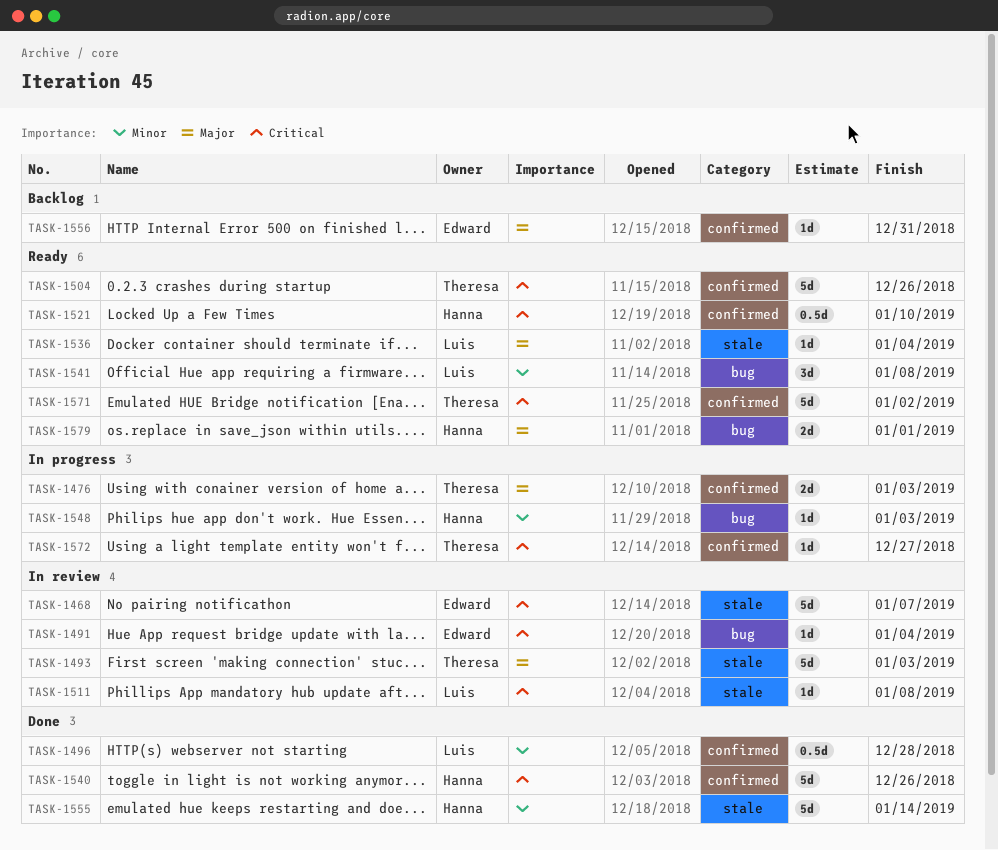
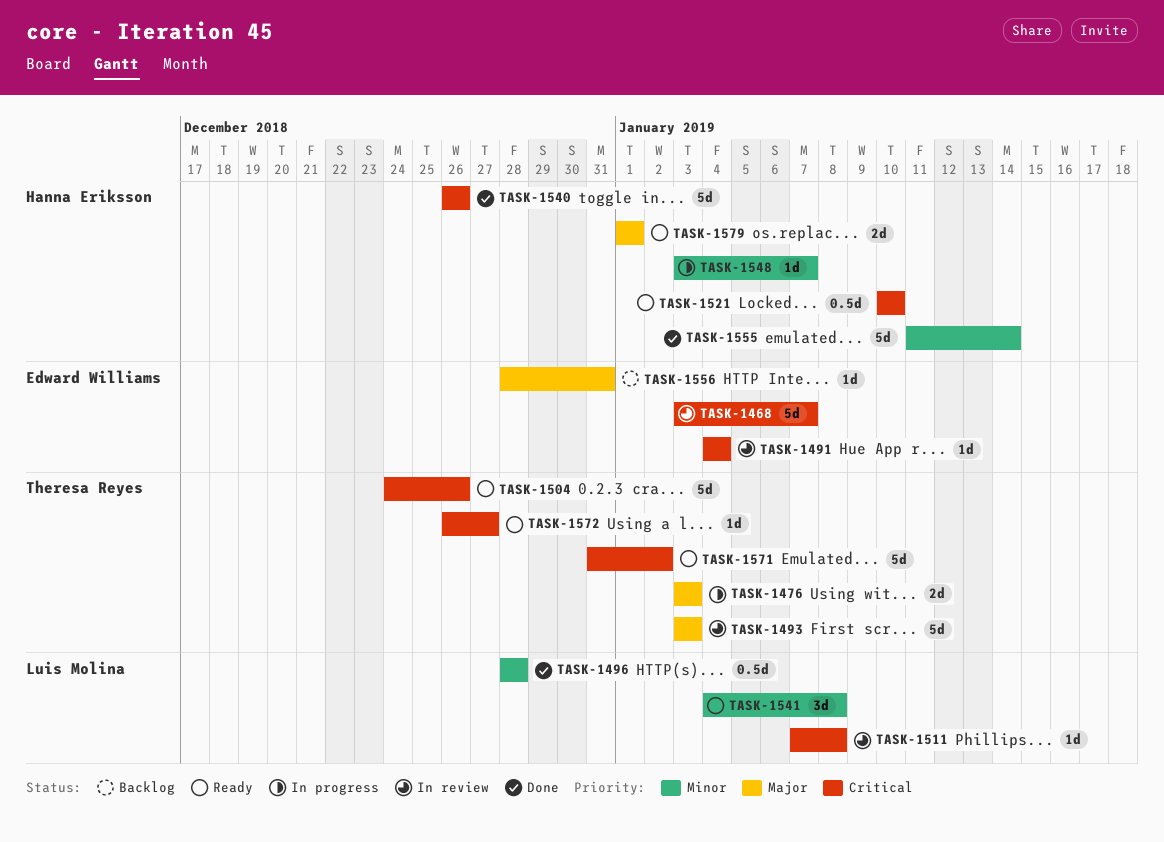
TASK-1536: present -> none
TASK-1548, due: Jan 3 -> Jan 7
TASK-1572, status: In progress -> Ready

